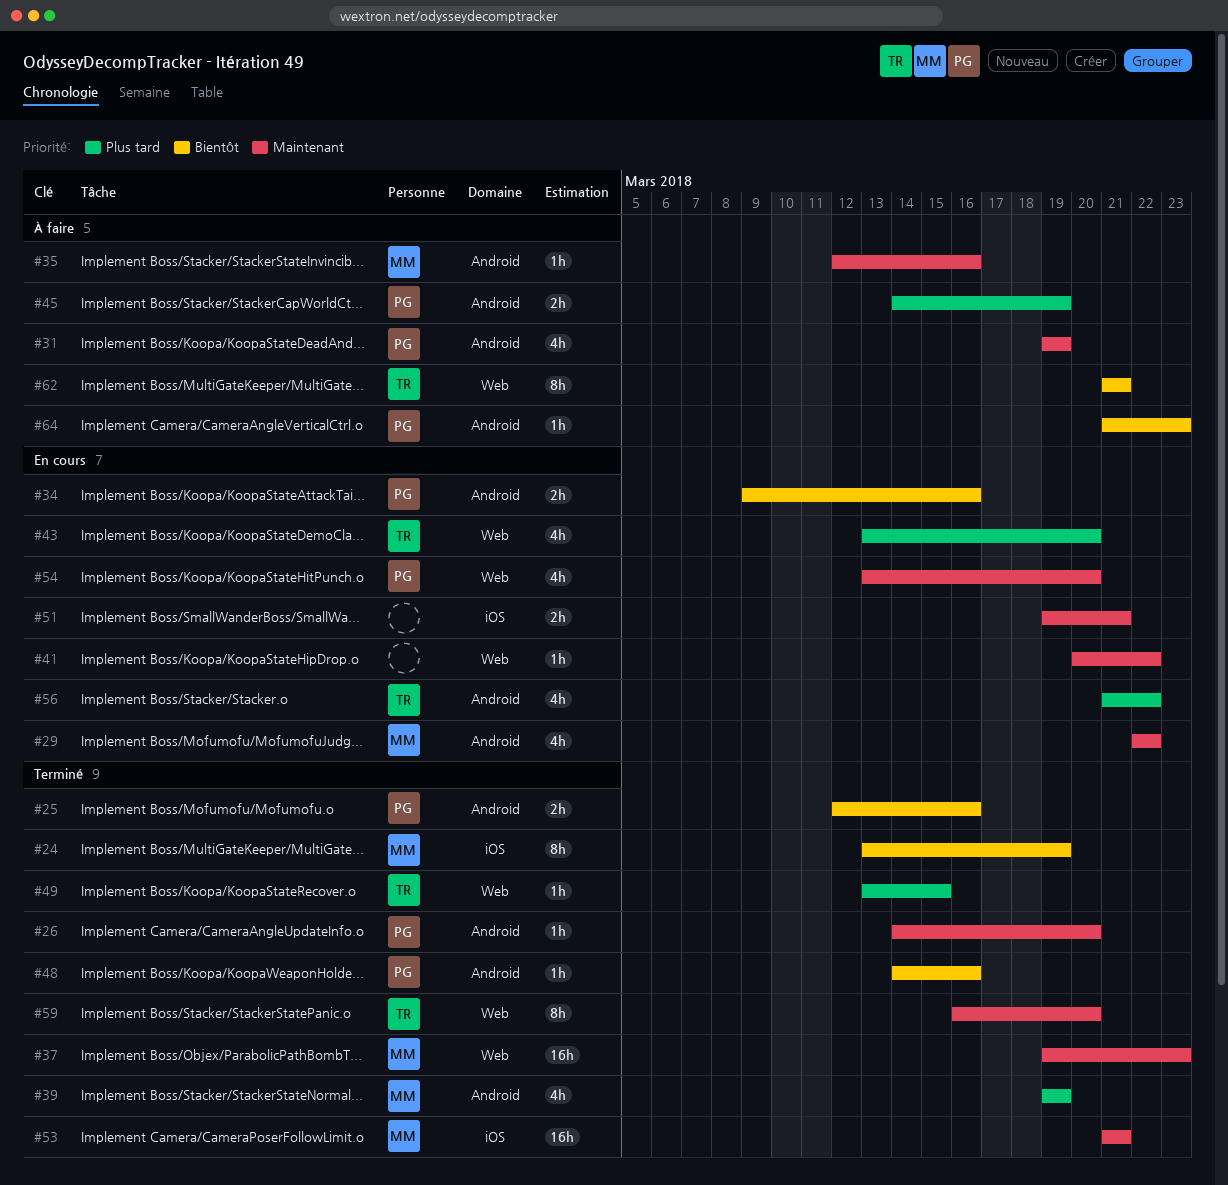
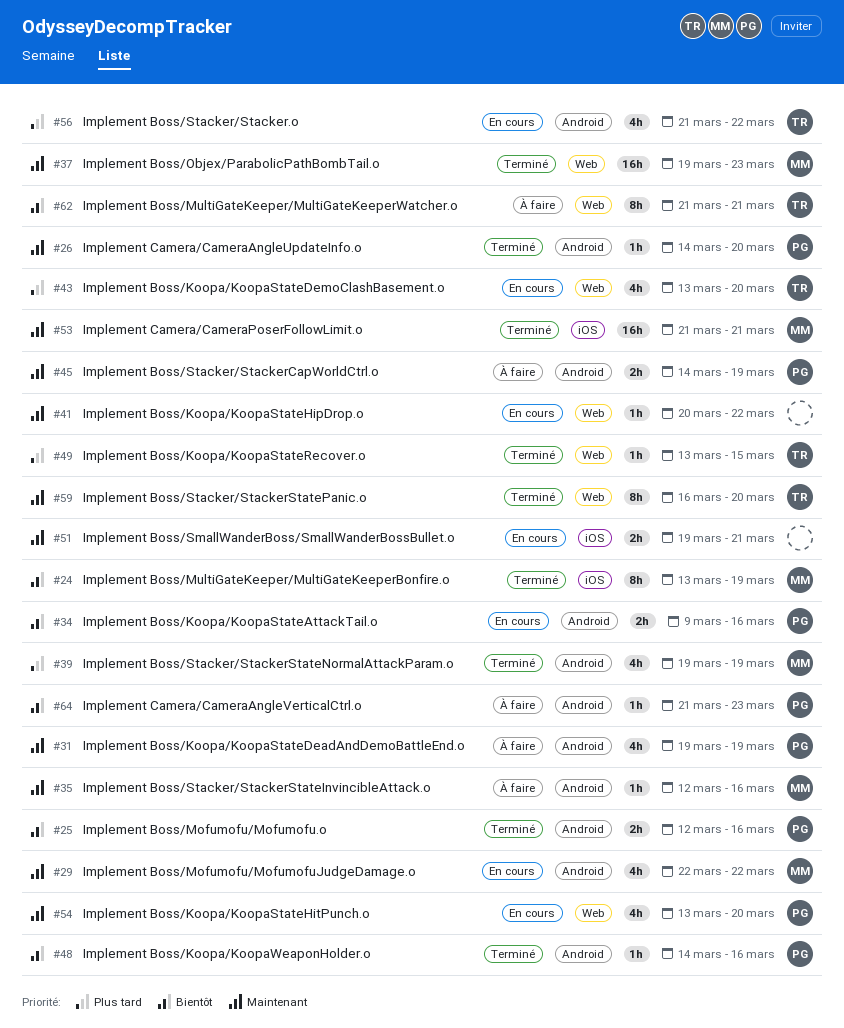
#45, priority: Plus tard -> Maintenant

